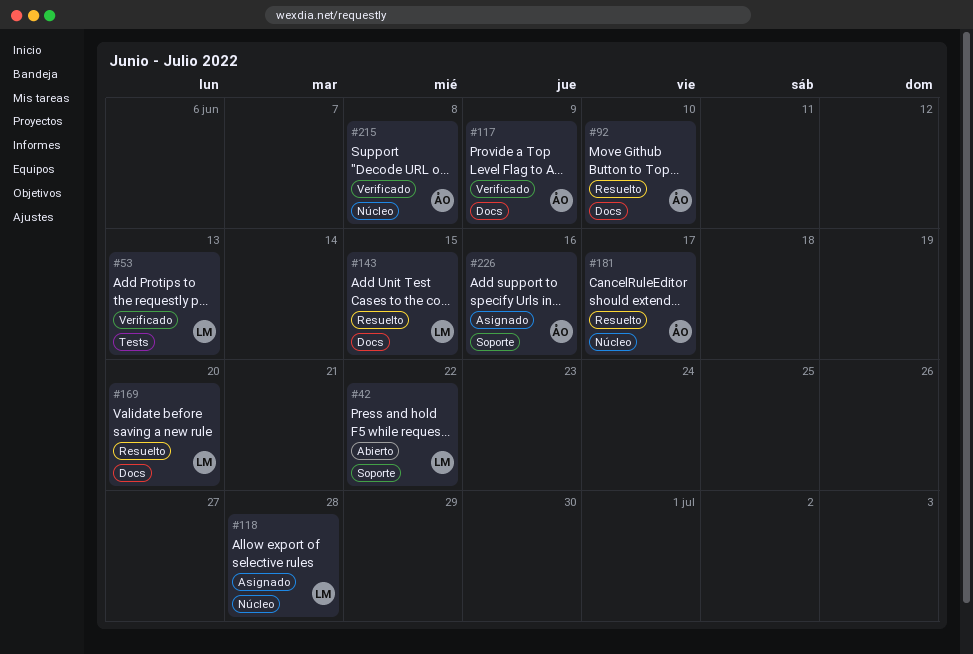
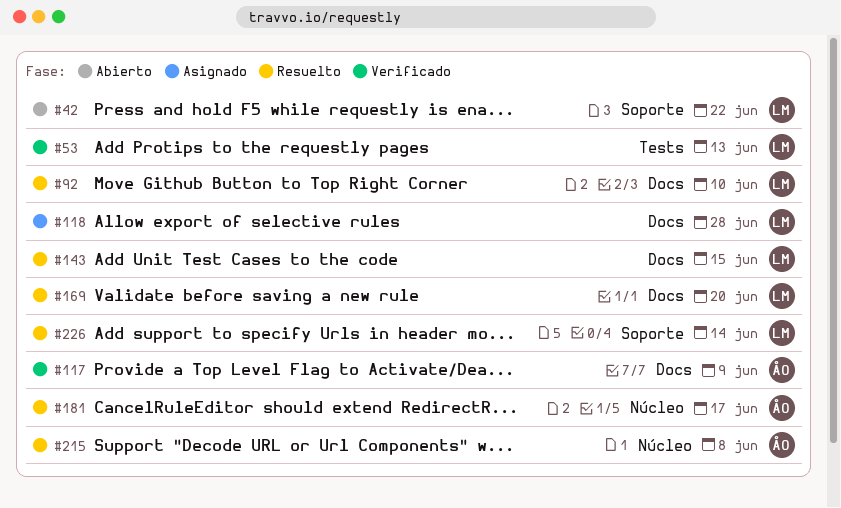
#92, owner: ÅO -> LM
#118, label: Núcleo -> Docs
#215, status: Verificado -> Resuelto
#226, status: Asignado -> Resuelto
#226, owner: ÅO -> LM
#226, due: Jun 16 -> Jun 14

